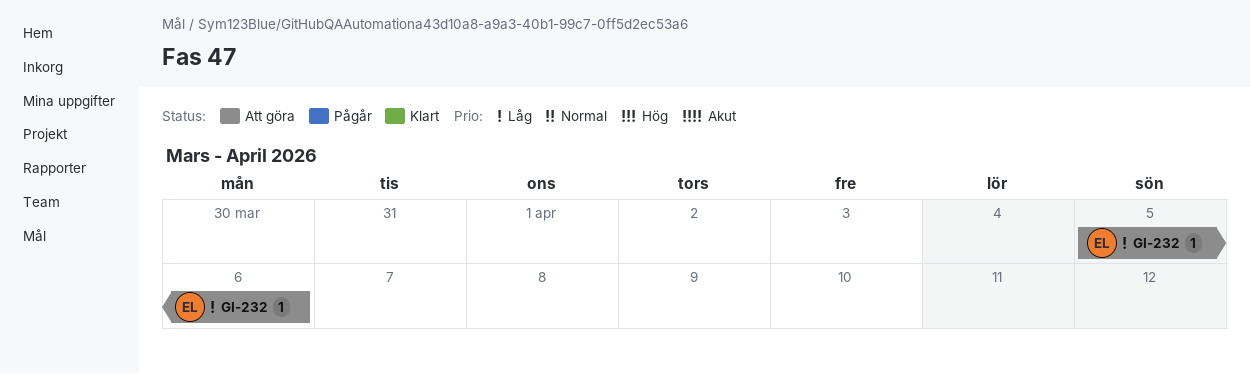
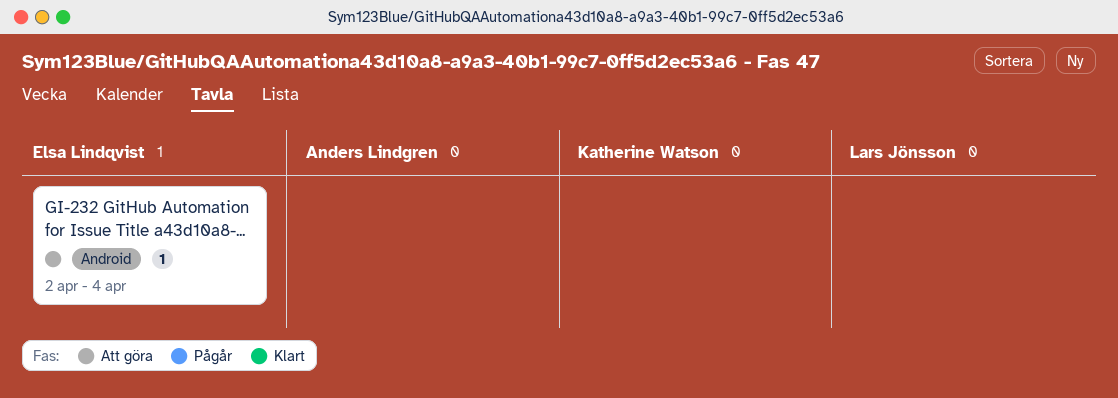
GI-232, start: Apr 5 -> Apr 2
GI-232, due: Apr 6 -> Apr 4

